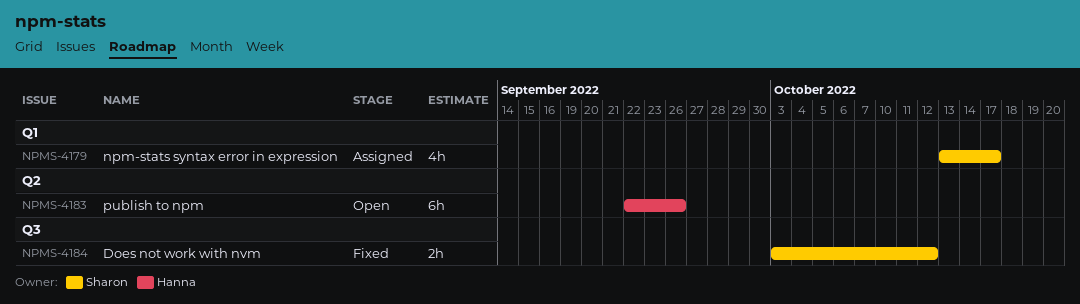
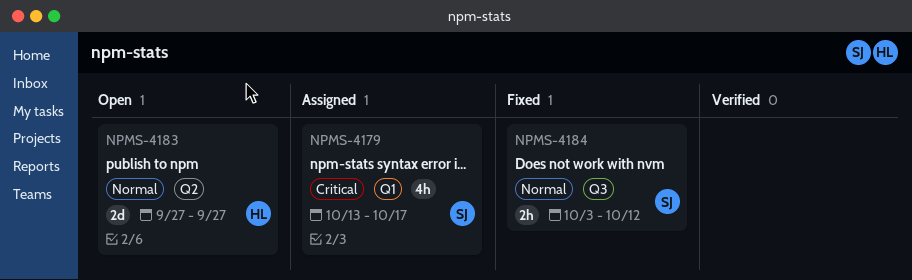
NPMS-4183, estimate: 6h -> 2d
NPMS-4183, start: Sep 22 -> Sep 27
NPMS-4183, due: Sep 26 -> Sep 27

